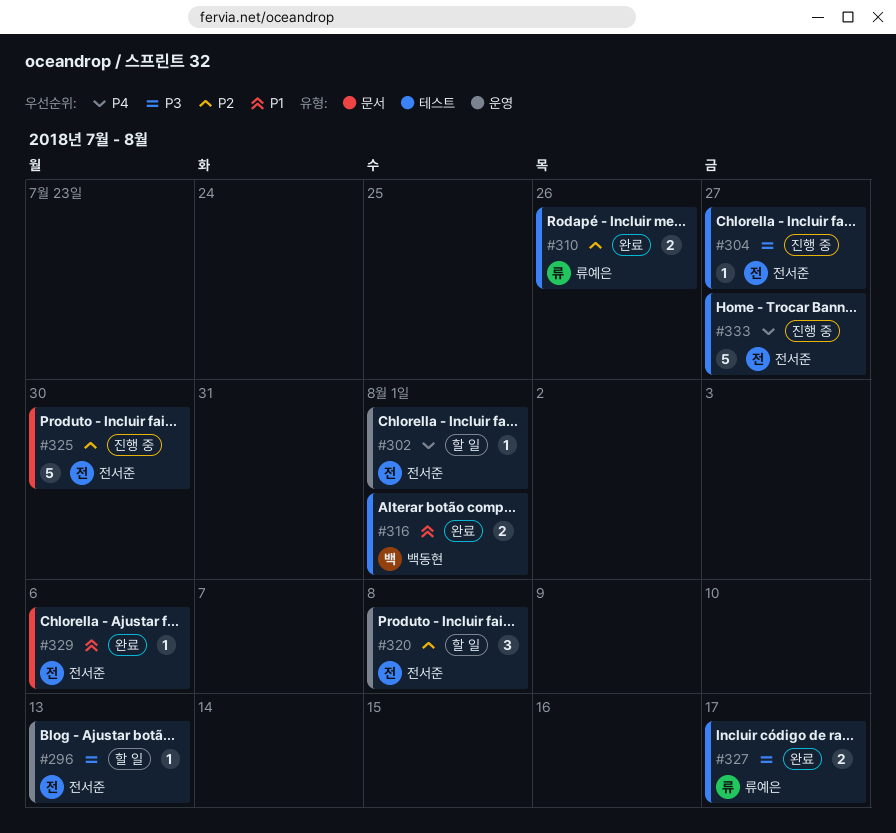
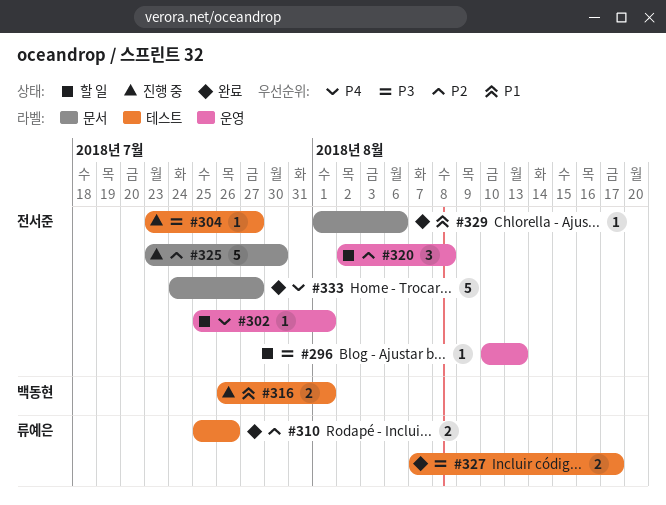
#316, status: 완료 -> 진행 중
#333, status: 진행 중 -> 완료
#333, label: 테스트 -> 문서

